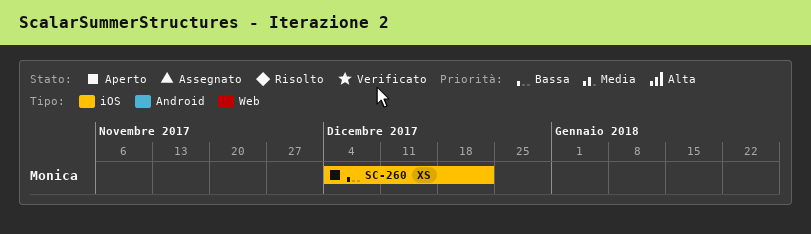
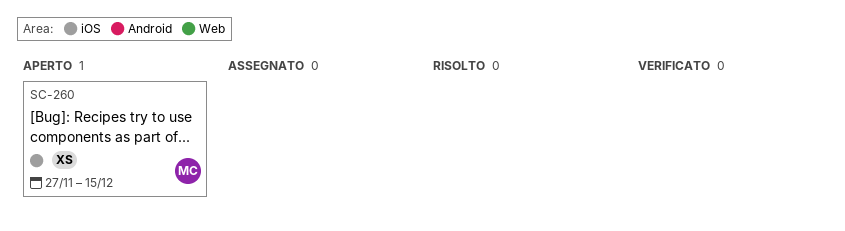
SC-260, start: Dec 4 -> Nov 27
SC-260, due: Dec 22 -> Dec 15

